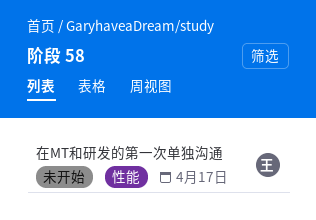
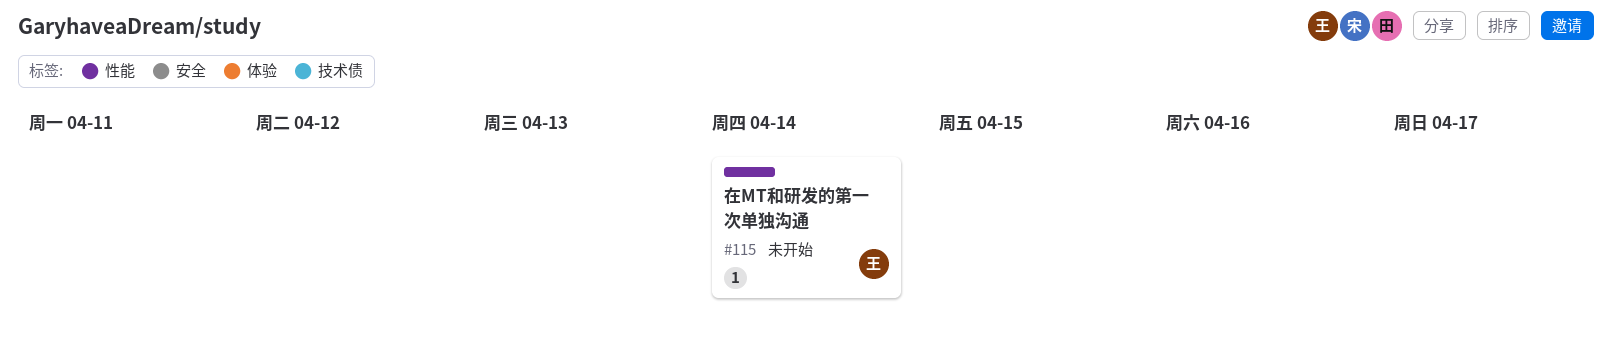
在MT和研发的第一次单独沟通, due: Apr 17 -> Apr 14

